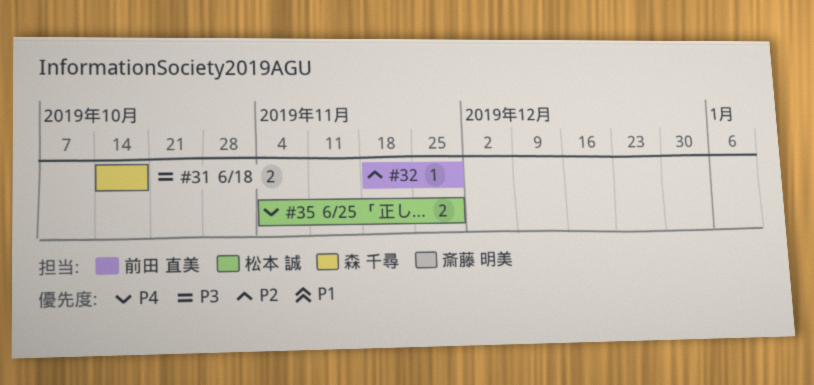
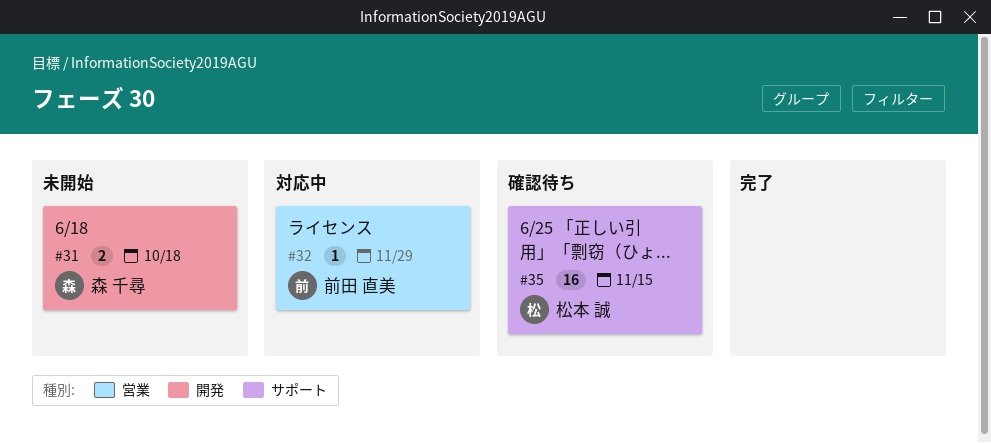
#35, estimate: 2 -> 16
#35, due: Nov 29 -> Nov 15

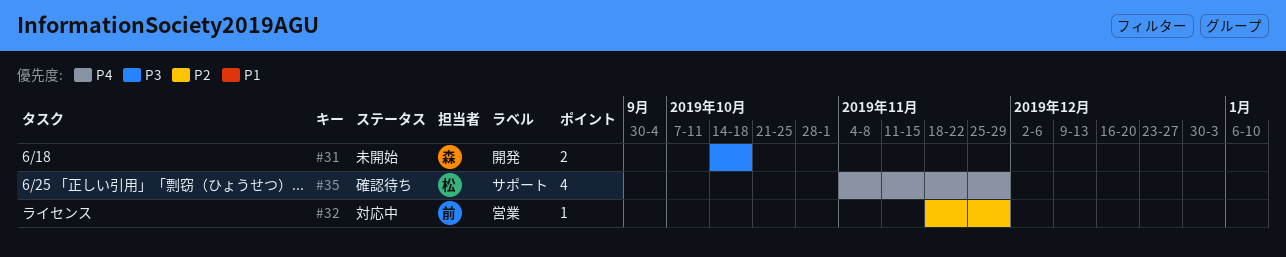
#35, estimate: 16 -> 4
#35, due: Nov 15 -> Nov 29

